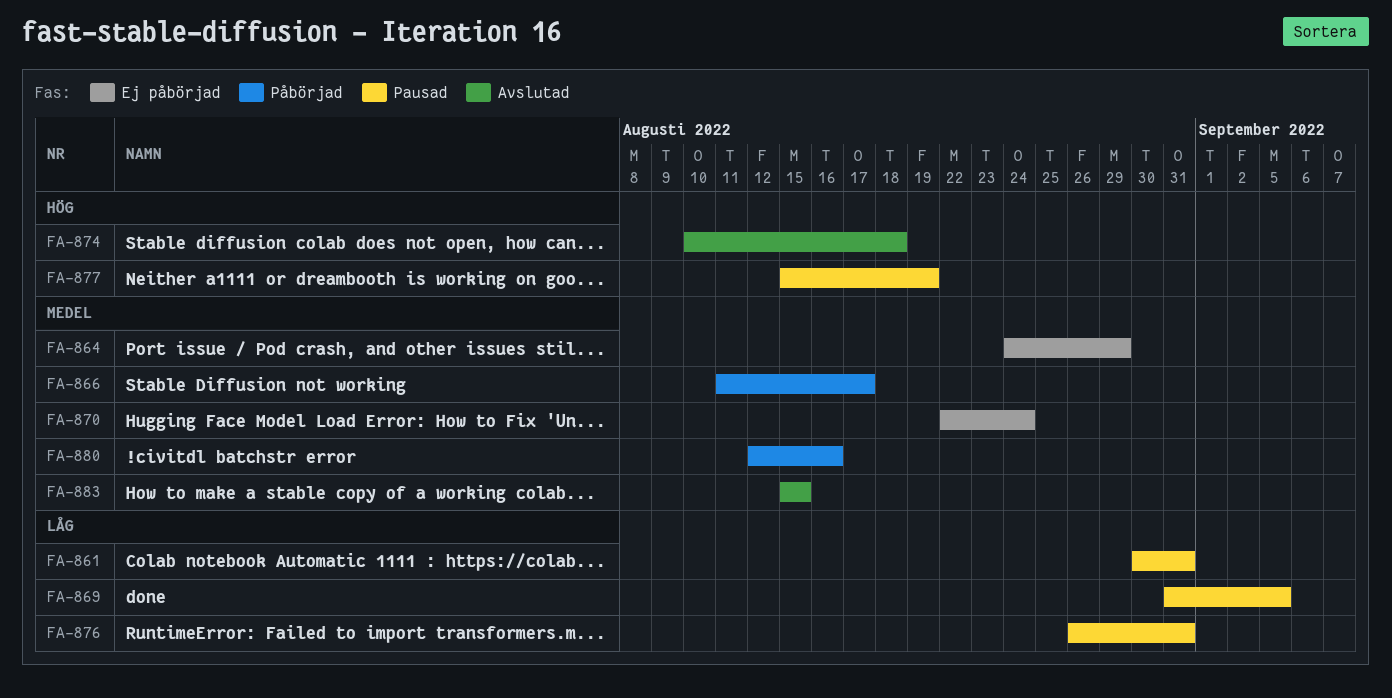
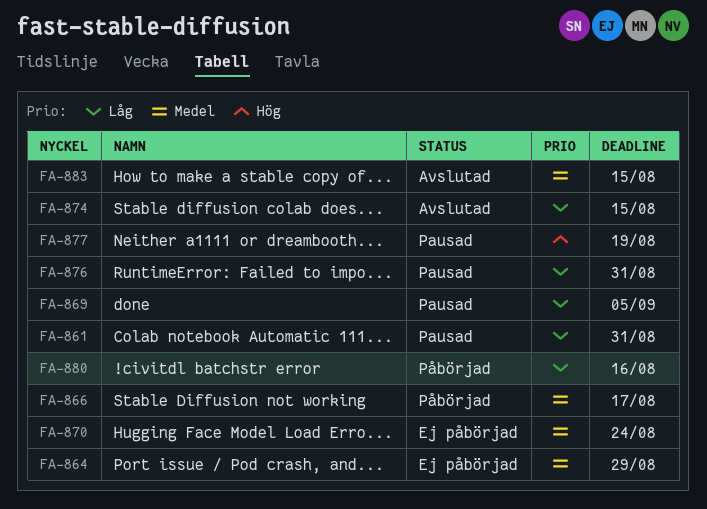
FA-874, priority: Hög -> Låg
FA-874, due: Aug 18 -> Aug 15
FA-880, priority: Medel -> Låg

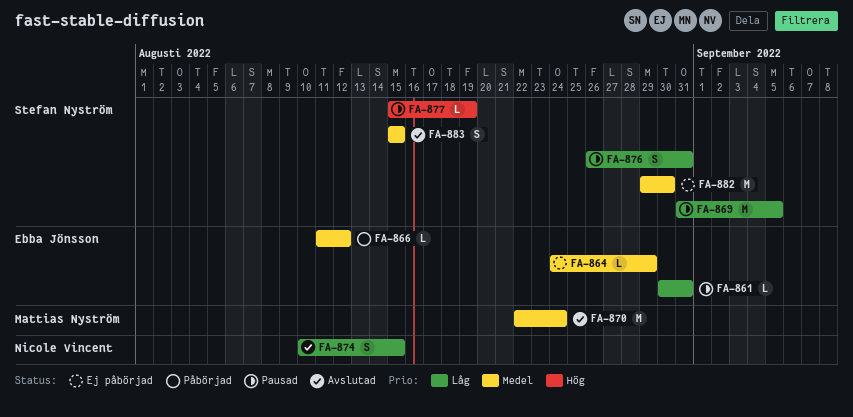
FA-866, due: Aug 17 -> Aug 12
FA-870, status: Ej påbörjad -> Avslutad
FA-880: present -> none
FA-882: none -> present

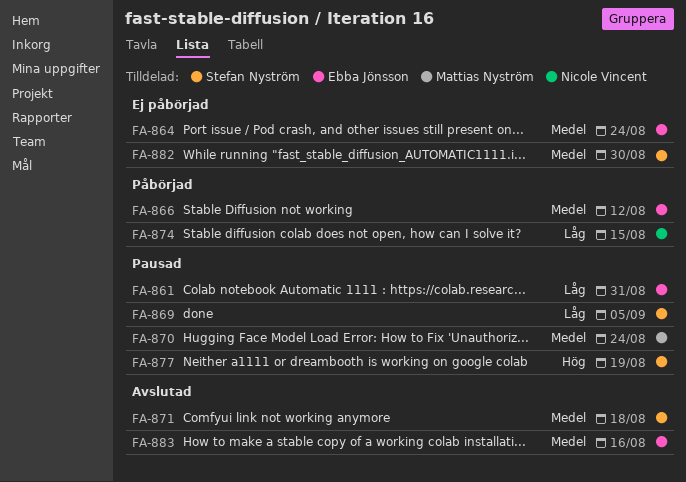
FA-864, due: Aug 29 -> Aug 24
FA-870, status: Avslutad -> Pausad
FA-871: none -> present
FA-874, status: Avslutad -> Påbörjad
FA-876: present -> none
FA-883, owner: Stefan Nyström -> Ebba Jönsson
FA-883, due: Aug 15 -> Aug 16

